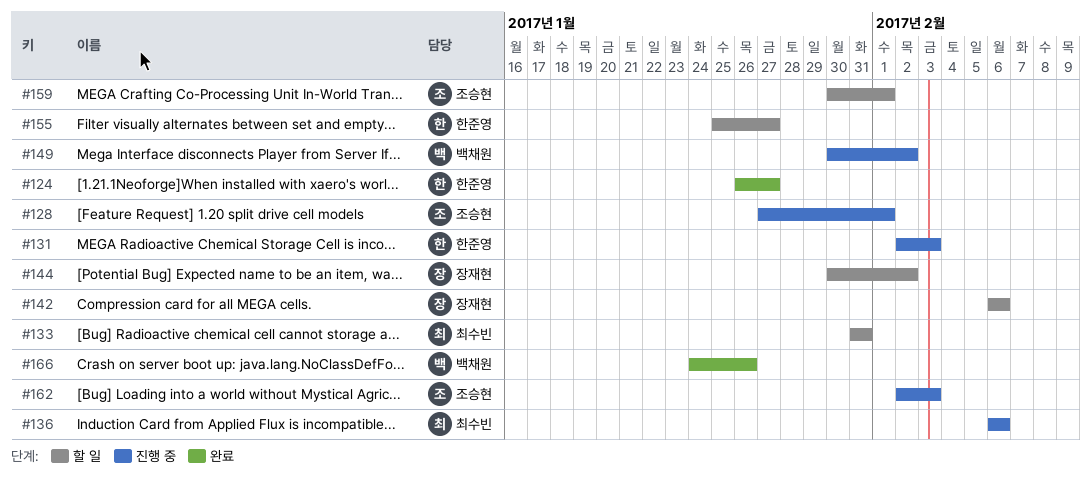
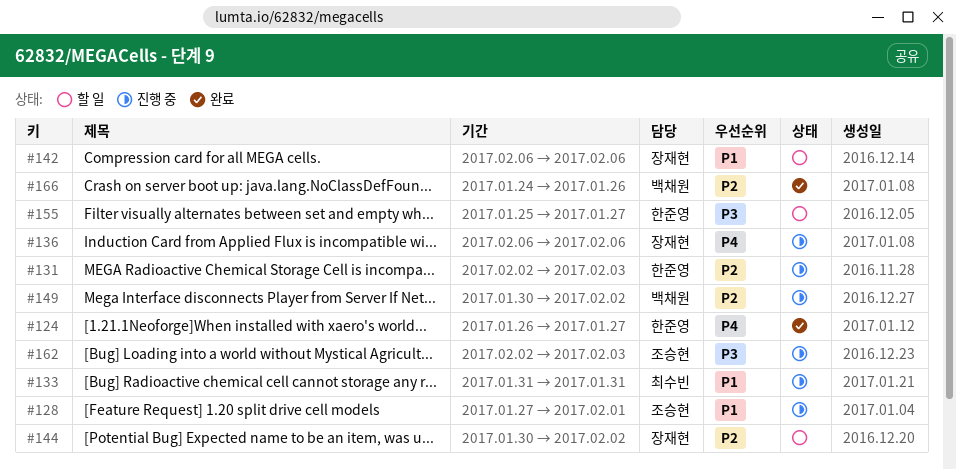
#133, status: 할 일 -> 진행 중
#136, owner: 최수빈 -> 장재현
#159: present -> none

